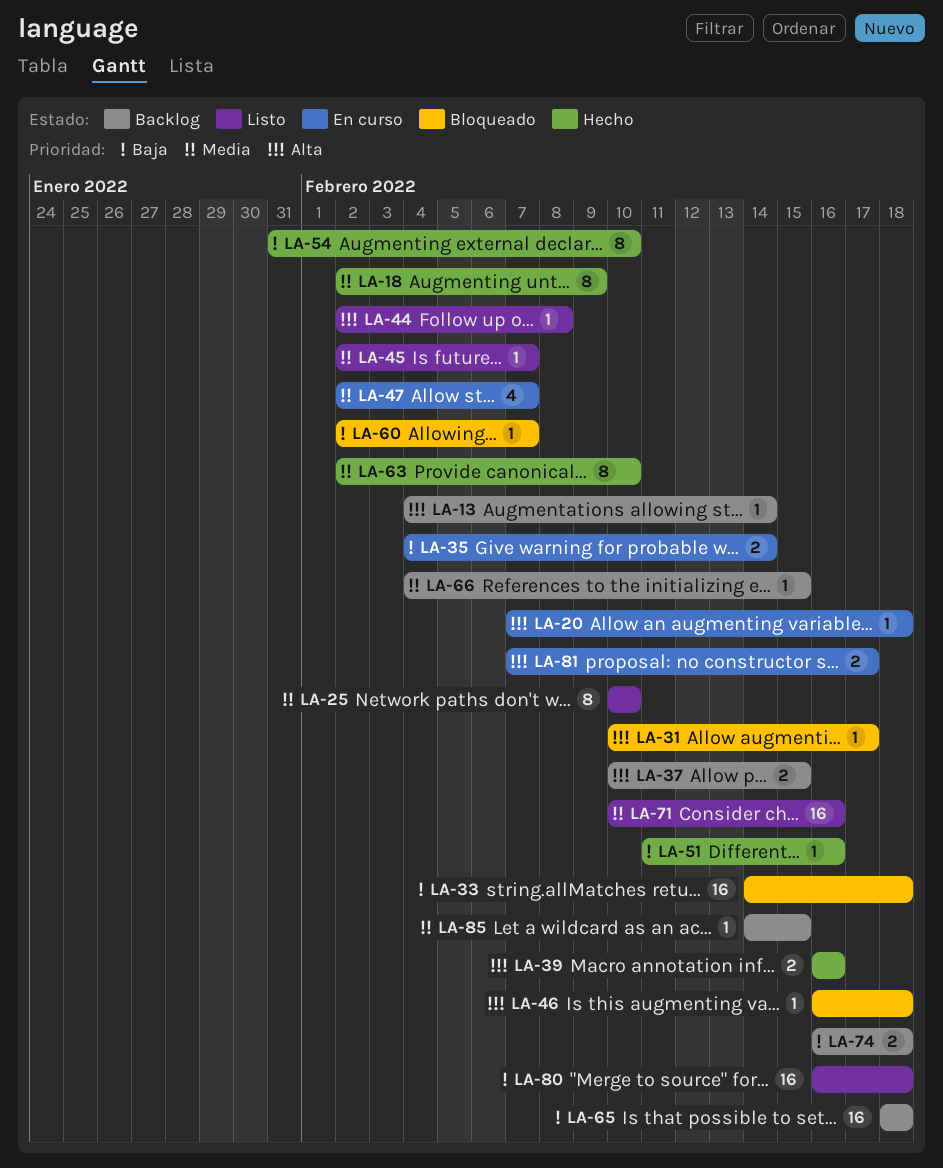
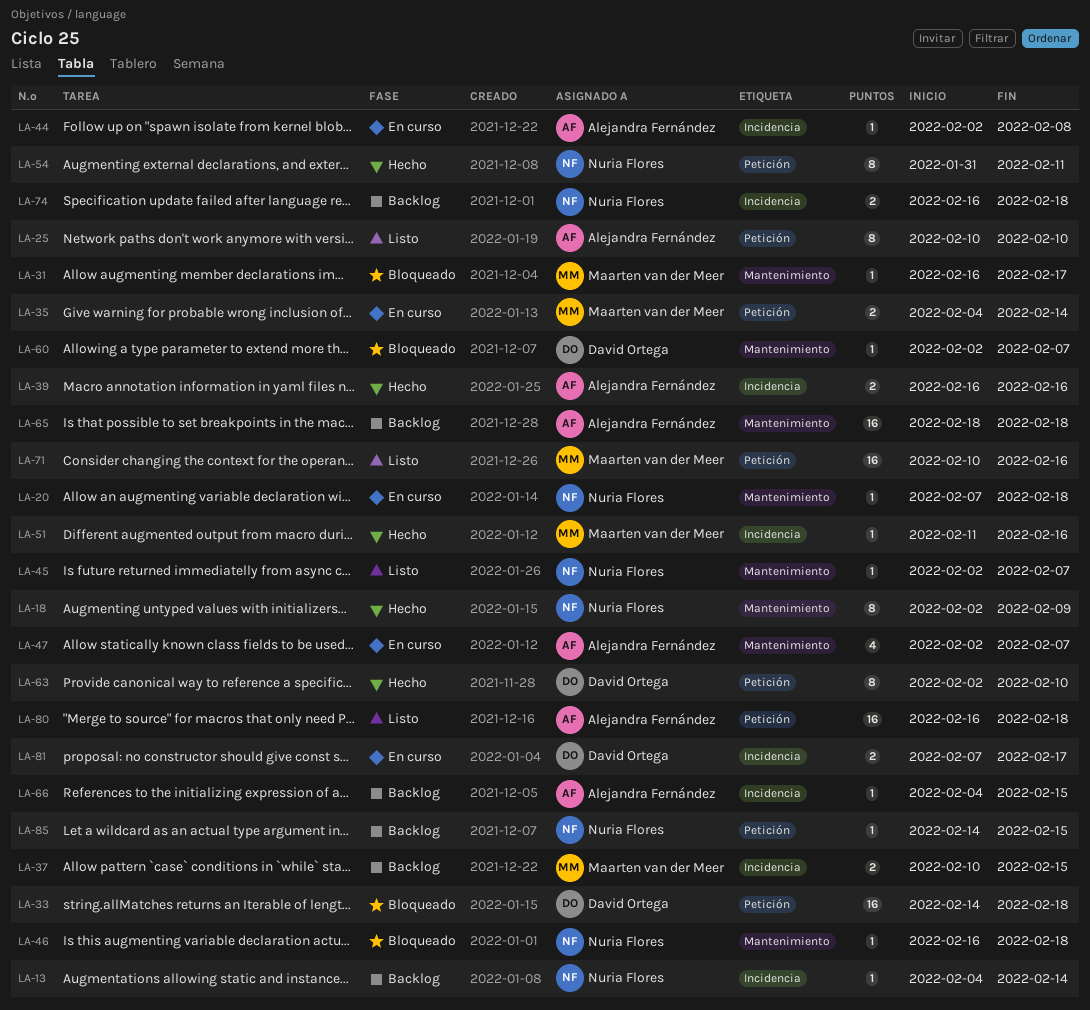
LA-31, start: Feb 10 -> Feb 16
LA-44, status: Listo -> En curso
LA-54, due: Feb 10 -> Feb 11

